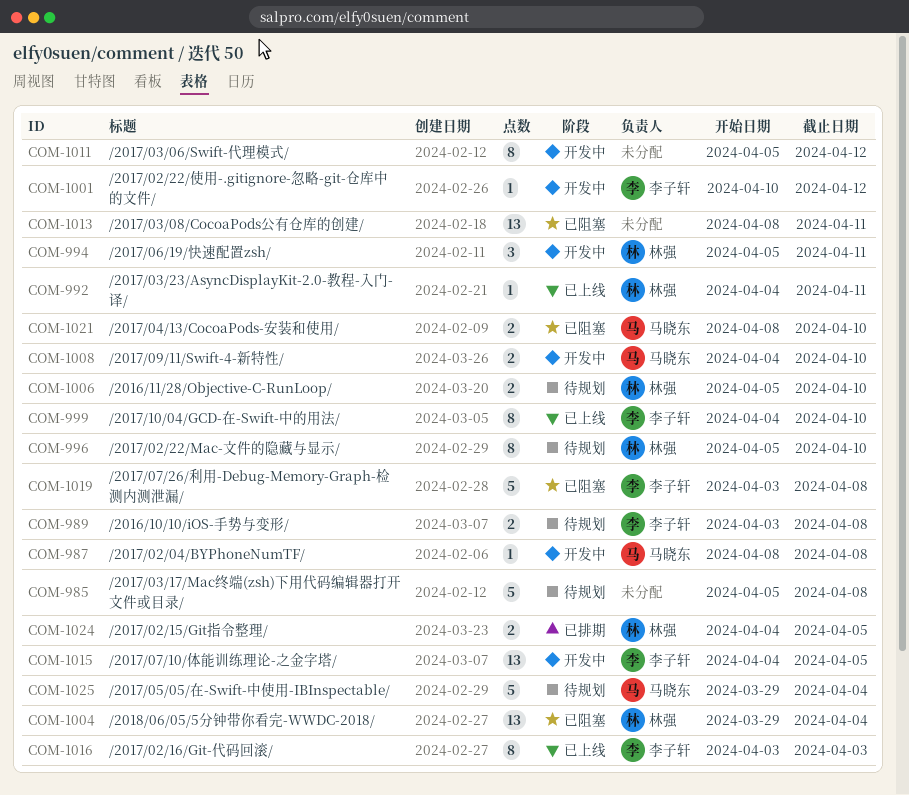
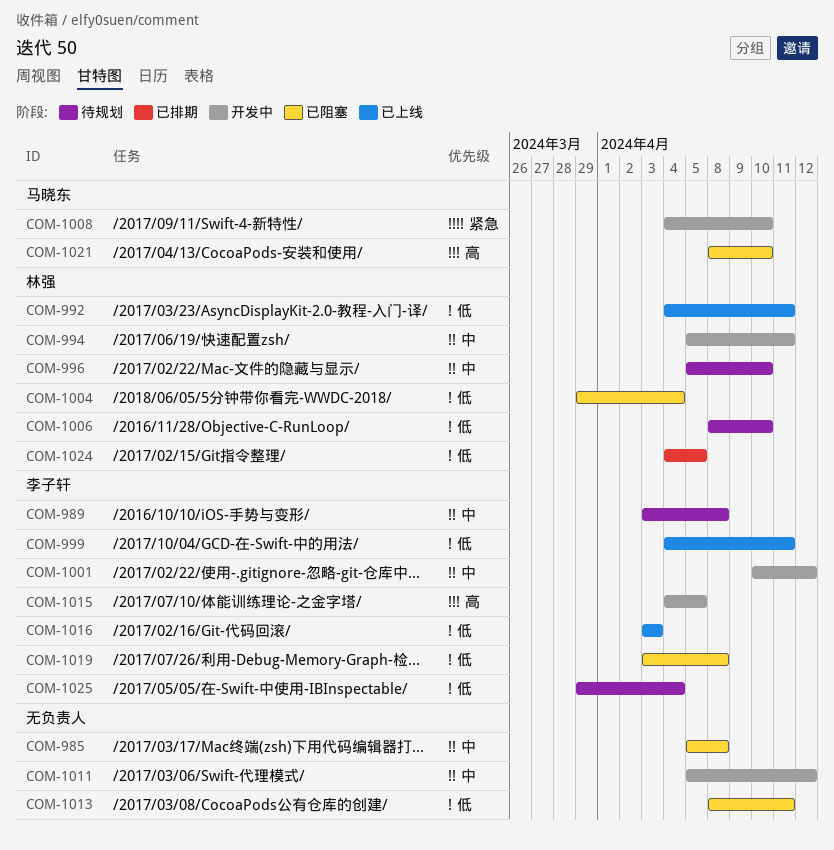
COM-985, status: 待规划 -> 已阻塞
COM-987: present -> none
COM-999, due: Apr 10 -> Apr 11
COM-1006, start: Apr 5 -> Apr 8
COM-1025, owner: 马晓东 -> 李子轩

